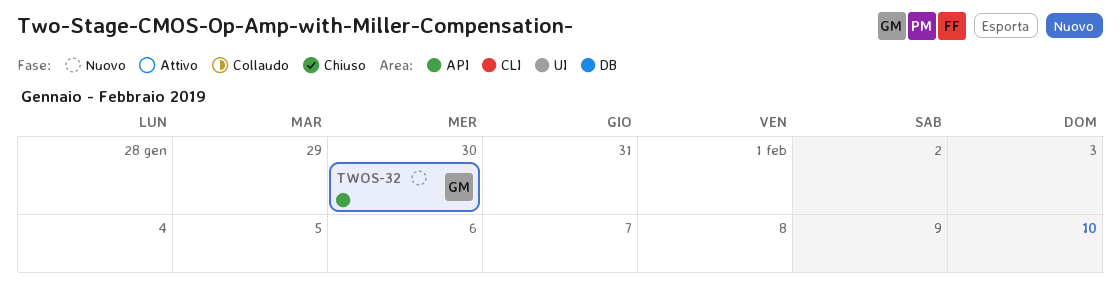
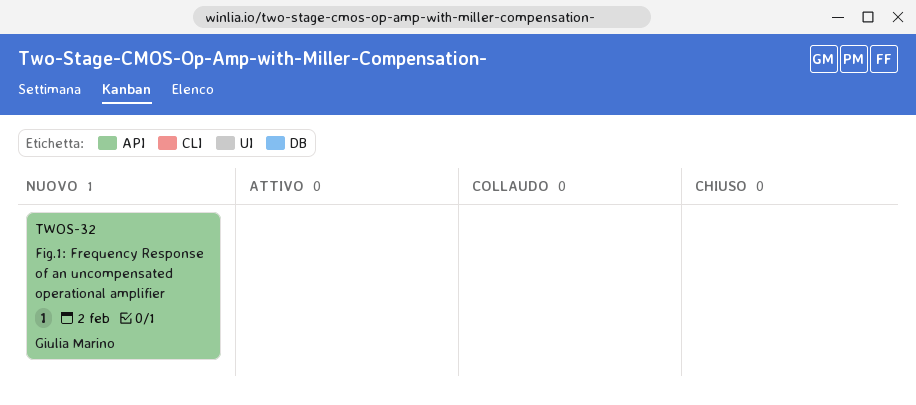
TWOS-32, due: Jan 30 -> Feb 2

